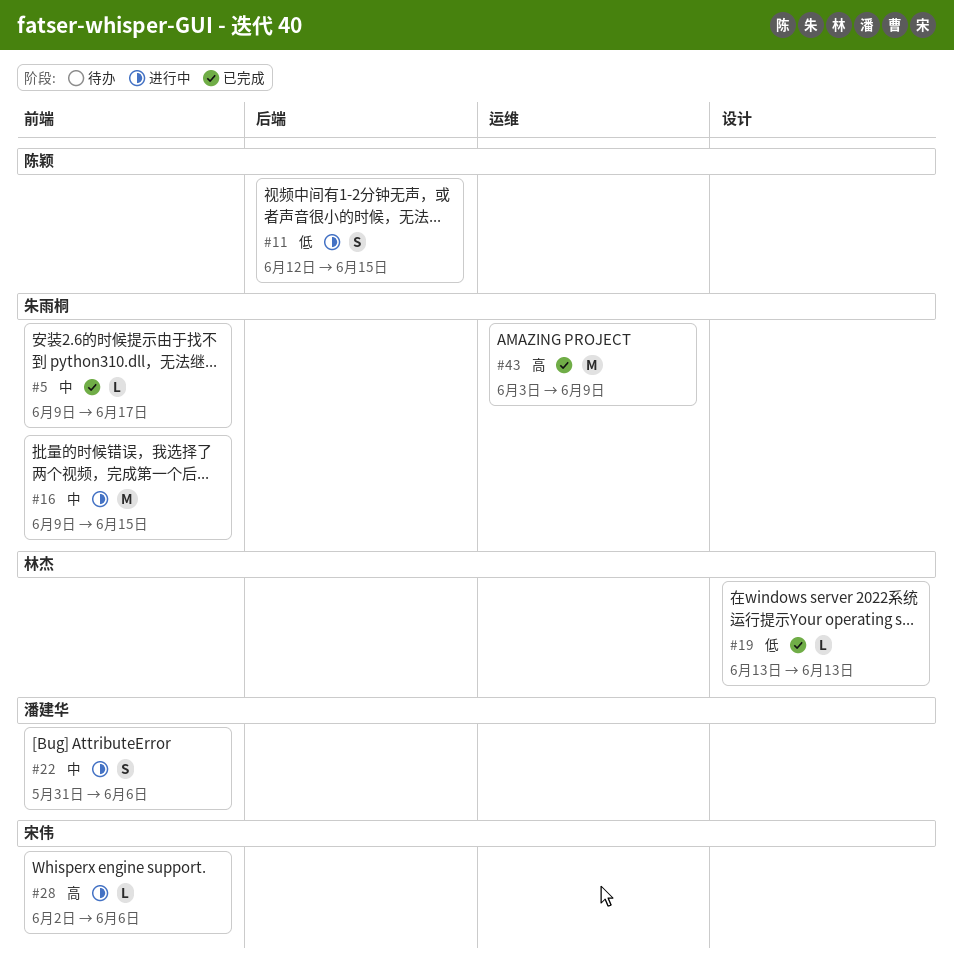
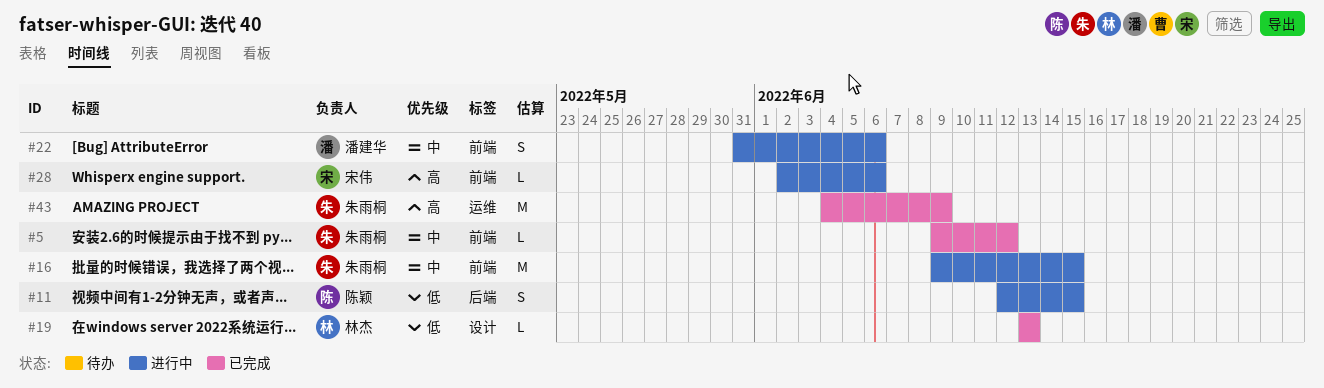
#5, due: Jun 17 -> Jun 12
#43, start: Jun 3 -> Jun 4

